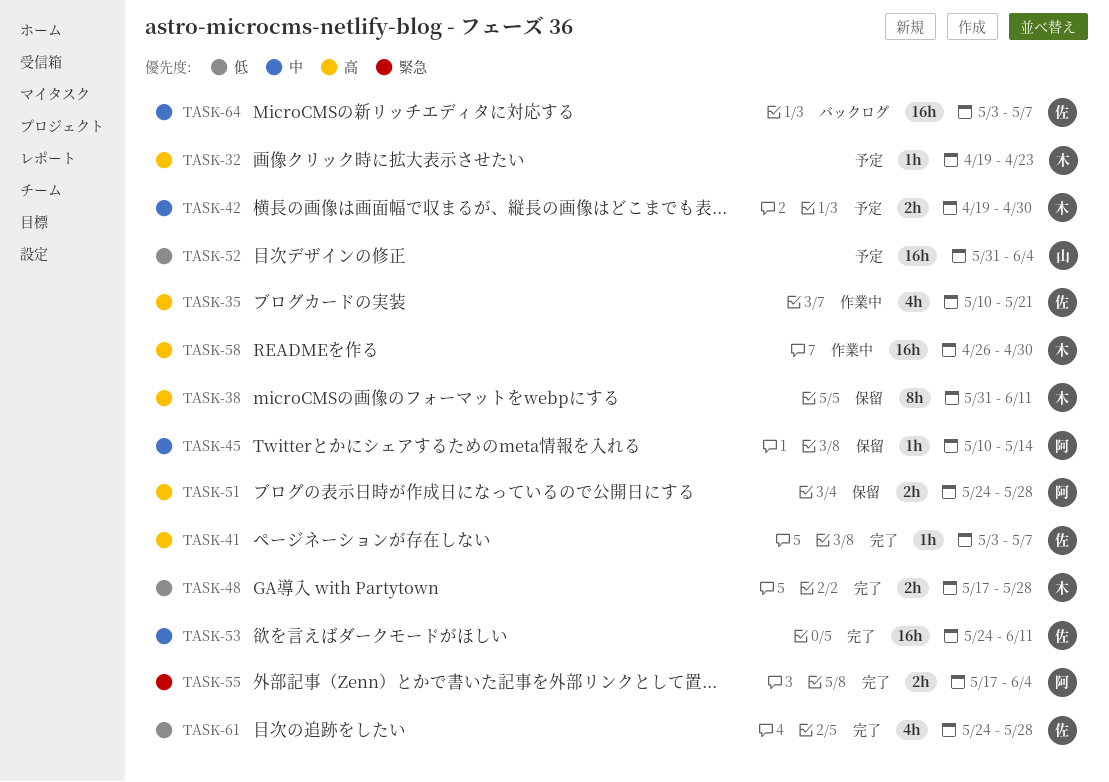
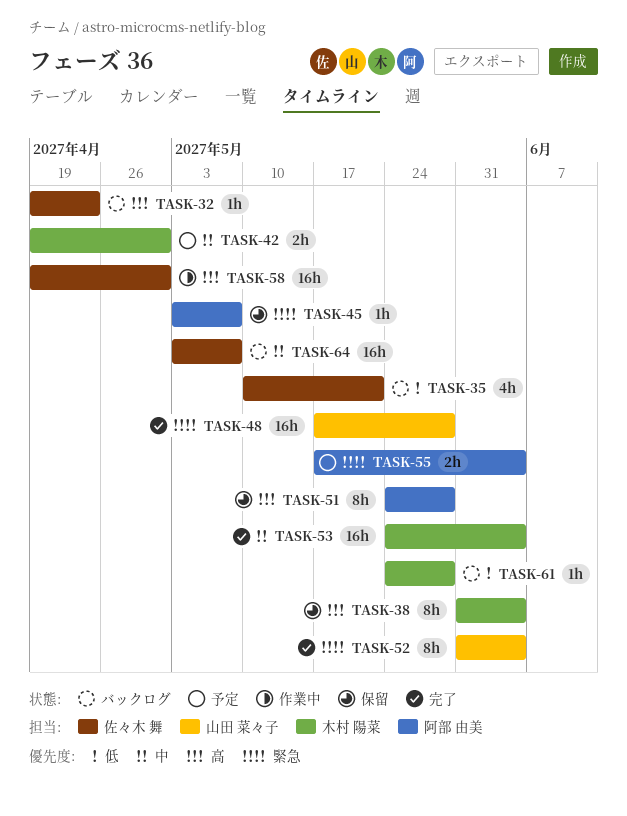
TASK-32, status: 予定 -> バックログ
TASK-32, owner: 木村 陽菜 -> 佐々木 舞
TASK-35, status: 作業中 -> バックログ
TASK-35, priority: 高 -> 低
TASK-38, due: Jun 11 -> Jun 4
TASK-41: present -> none
TASK-45, priority: 中 -> 緊急
TASK-45, start: May 10 -> May 3
TASK-45, due: May 14 -> May 7
TASK-48, owner: 木村 陽菜 -> 山田 菜々子
TASK-48, priority: 低 -> 緊急
TASK-48, estimate: 2h -> 16h
TASK-51, estimate: 2h -> 8h
TASK-52, status: 予定 -> 完了
TASK-52, priority: 低 -> 緊急
TASK-52, estimate: 16h -> 8h
TASK-53, owner: 佐々木 舞 -> 木村 陽菜
TASK-53, due: Jun 11 -> Jun 4
TASK-55, status: 完了 -> 予定
TASK-58, owner: 木村 陽菜 -> 佐々木 舞
TASK-58, start: Apr 26 -> Apr 19
TASK-61, status: 完了 -> バックログ
TASK-61, owner: 佐々木 舞 -> 木村 陽菜
TASK-61, estimate: 4h -> 1h

